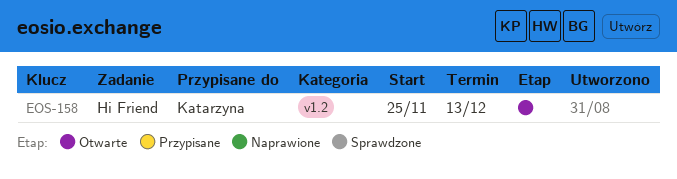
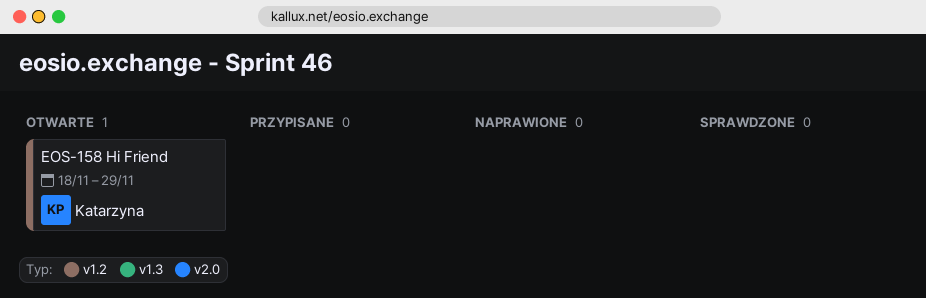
EOS-158, start: Nov 25 -> Nov 18
EOS-158, due: Dec 13 -> Nov 29

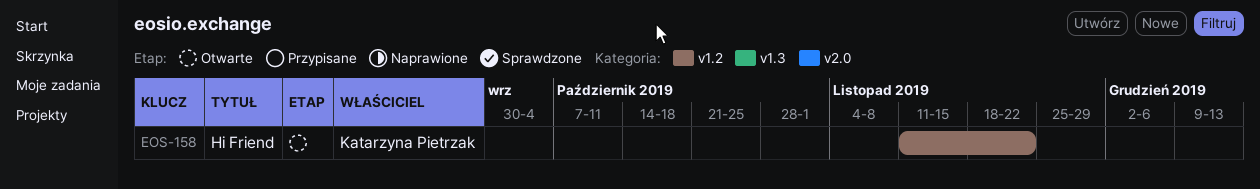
EOS-158, start: Nov 18 -> Nov 11
EOS-158, due: Nov 29 -> Nov 22

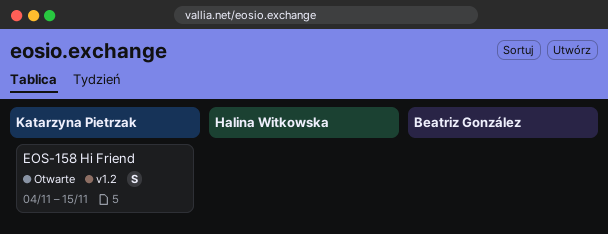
EOS-158, start: Nov 11 -> Nov 4
EOS-158, due: Nov 22 -> Nov 15

